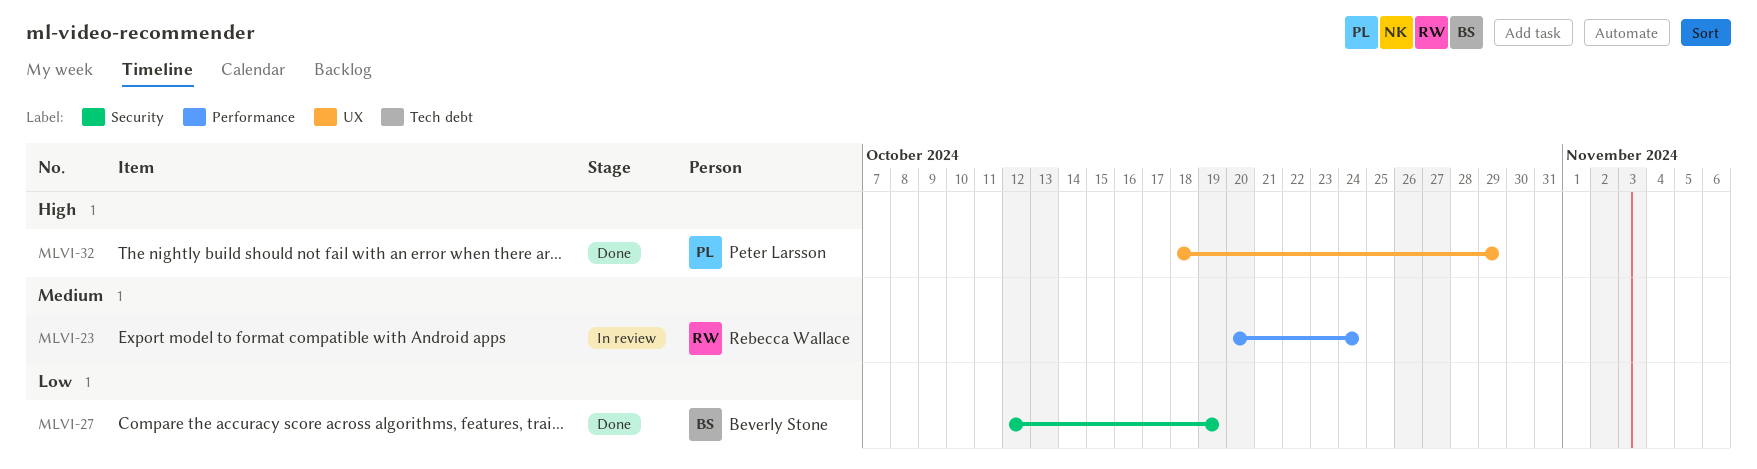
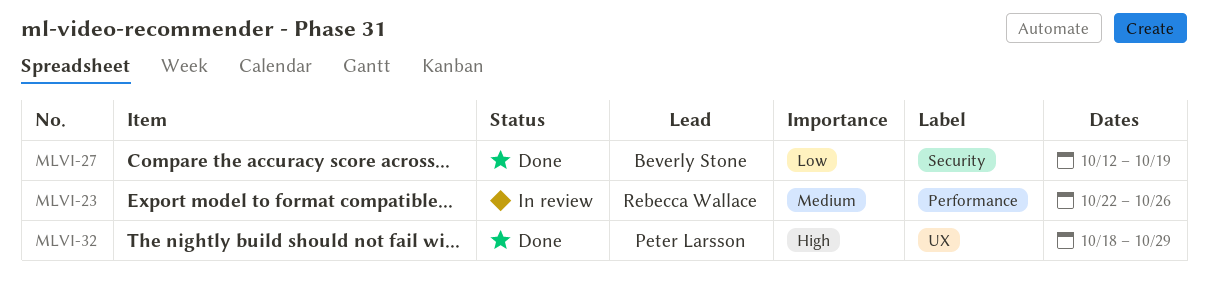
MLVI-23, start: Oct 20 -> Oct 22
MLVI-23, due: Oct 24 -> Oct 26

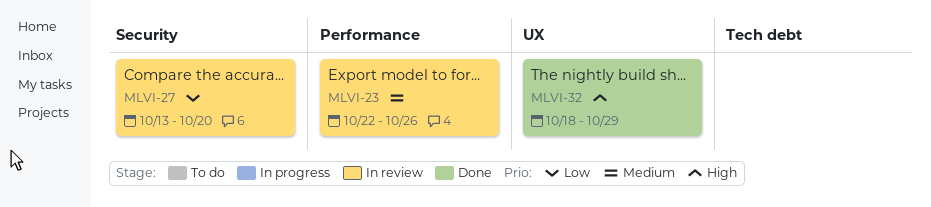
MLVI-27, status: Done -> In review
MLVI-27, start: Oct 12 -> Oct 13
MLVI-27, due: Oct 19 -> Oct 20

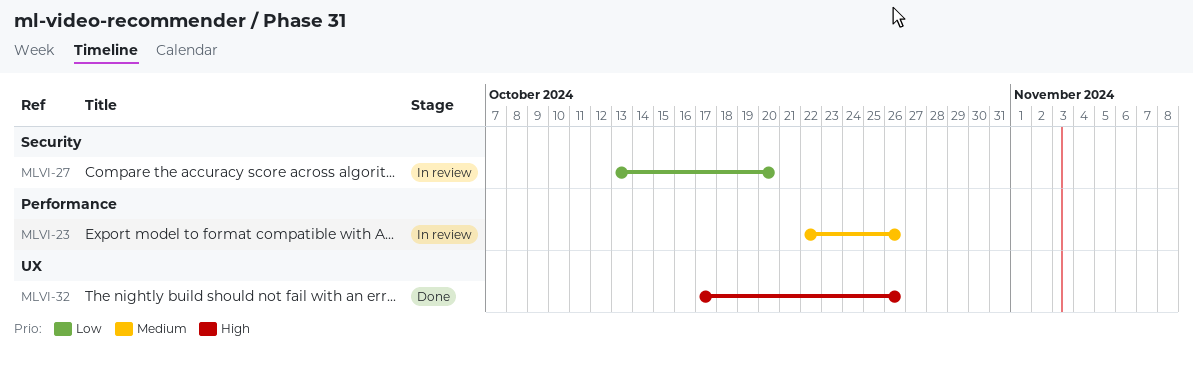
MLVI-32, start: Oct 18 -> Oct 17
MLVI-32, due: Oct 29 -> Oct 26

